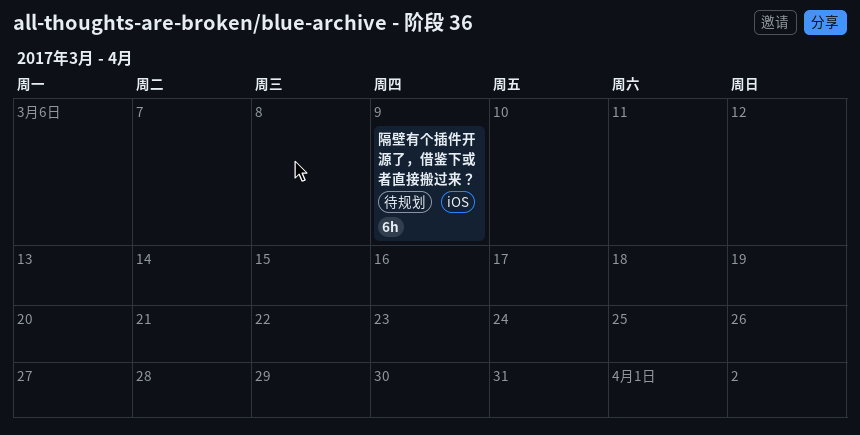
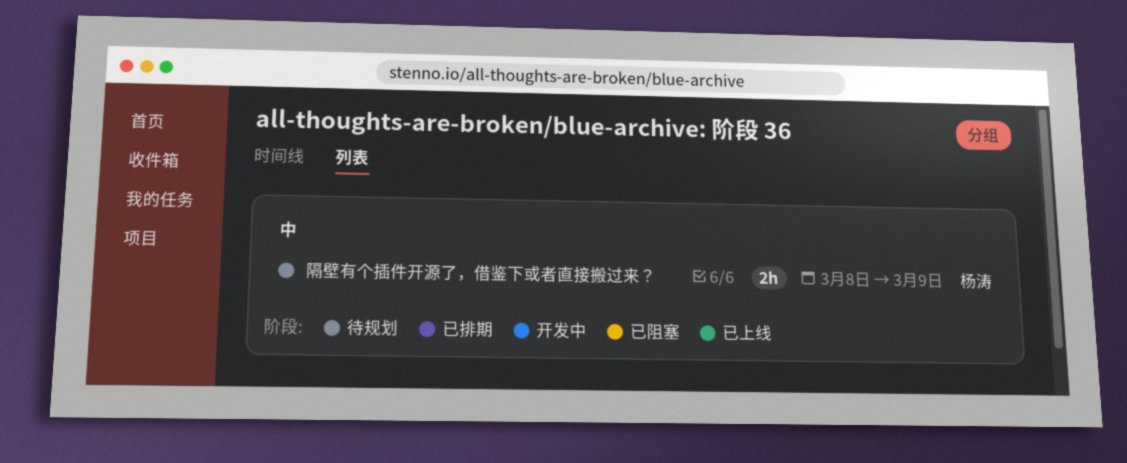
隔壁有个插件开源了，借鉴下或者直接搬过来？, estimate: 6h -> 2h

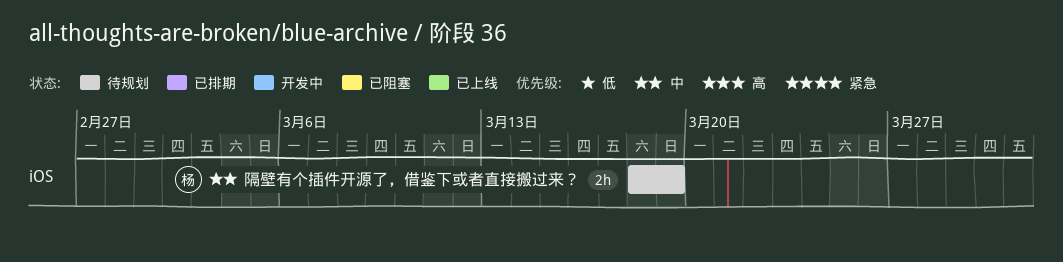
隔壁有个插件开源了，借鉴下或者直接搬过来？, start: Mar 8 -> Mar 18
隔壁有个插件开源了，借鉴下或者直接搬过来？, due: Mar 9 -> Mar 19

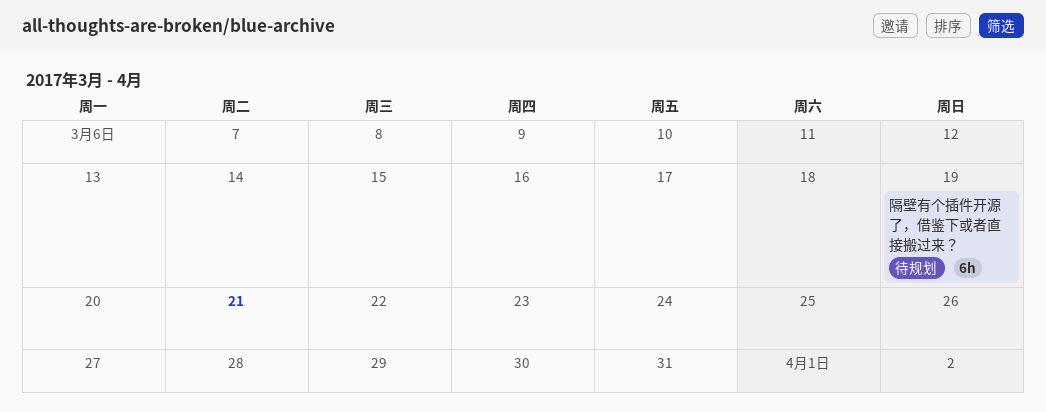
隔壁有个插件开源了，借鉴下或者直接搬过来？, estimate: 2h -> 6h

